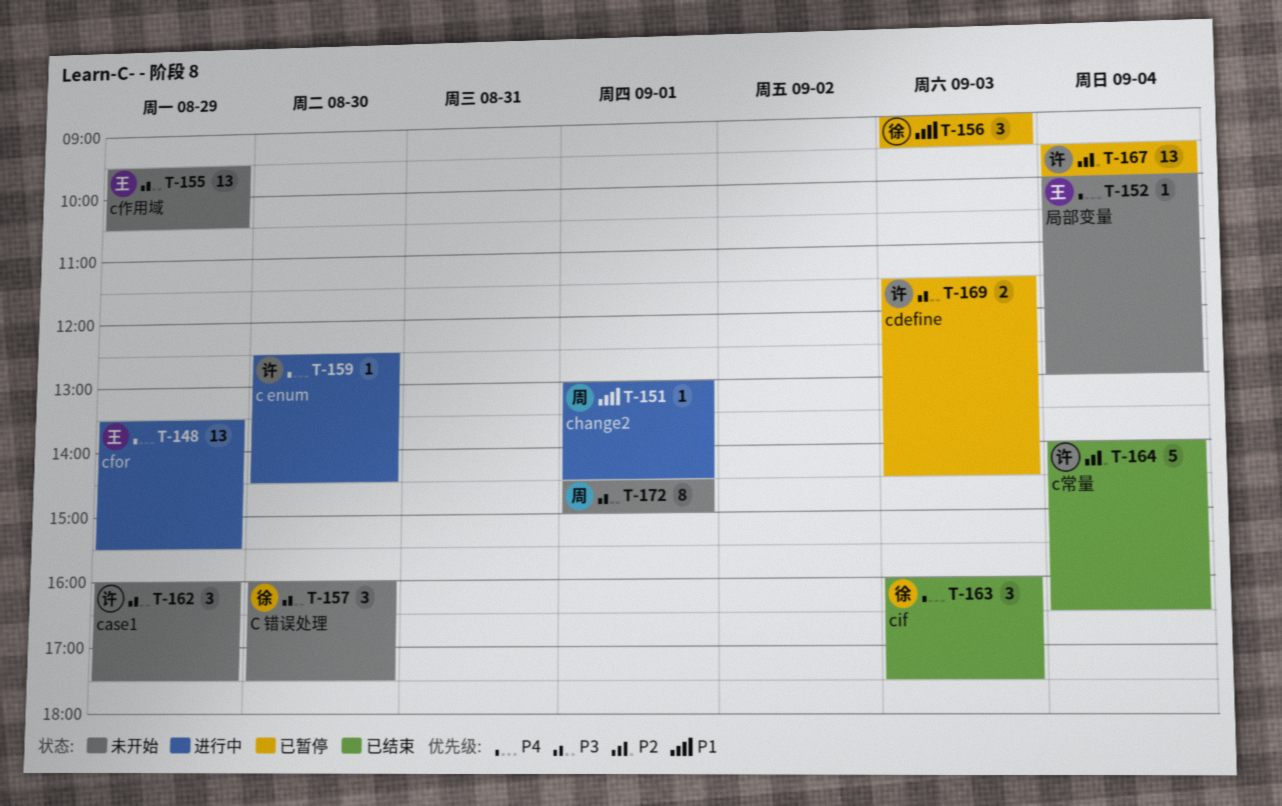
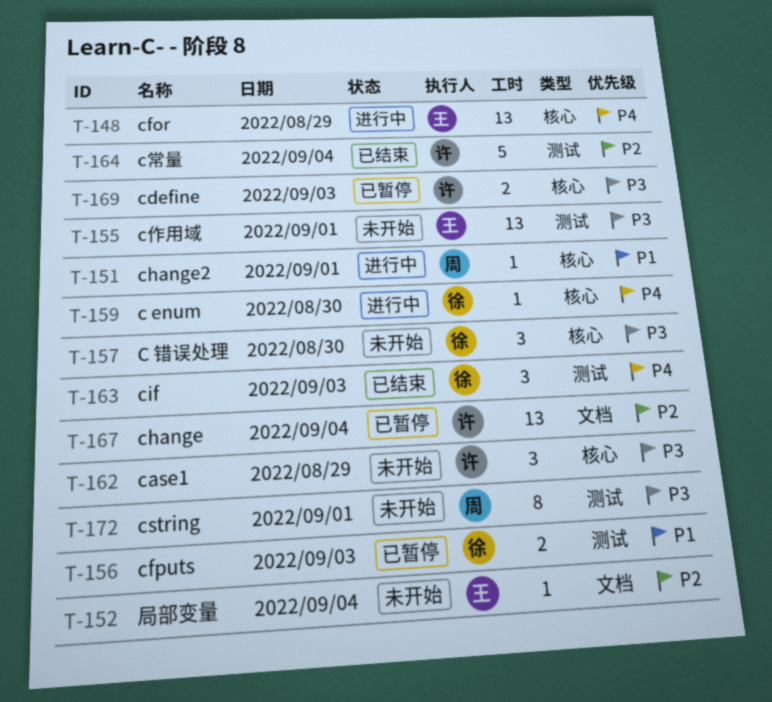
T-152, priority: P4 -> P2
T-155, day: Aug 29 -> Sep 1
T-156, estimate: 3 -> 2
T-159, owner: 许 -> 徐

